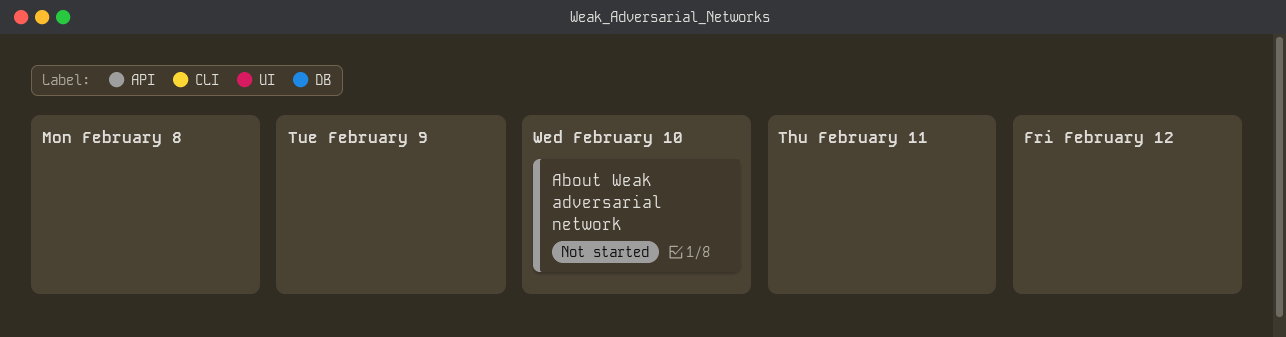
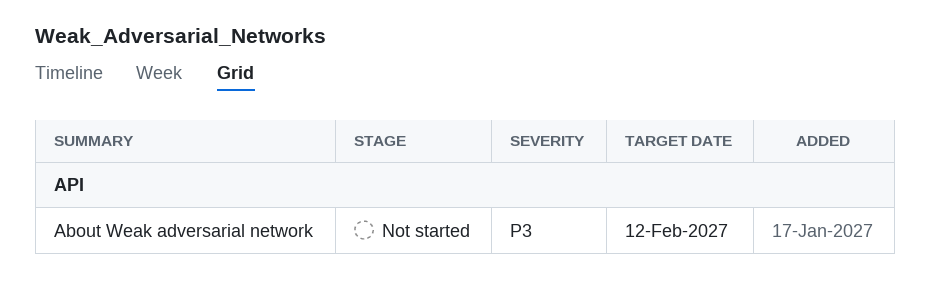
About Weak adversarial network, due: Feb 10 -> Feb 12

